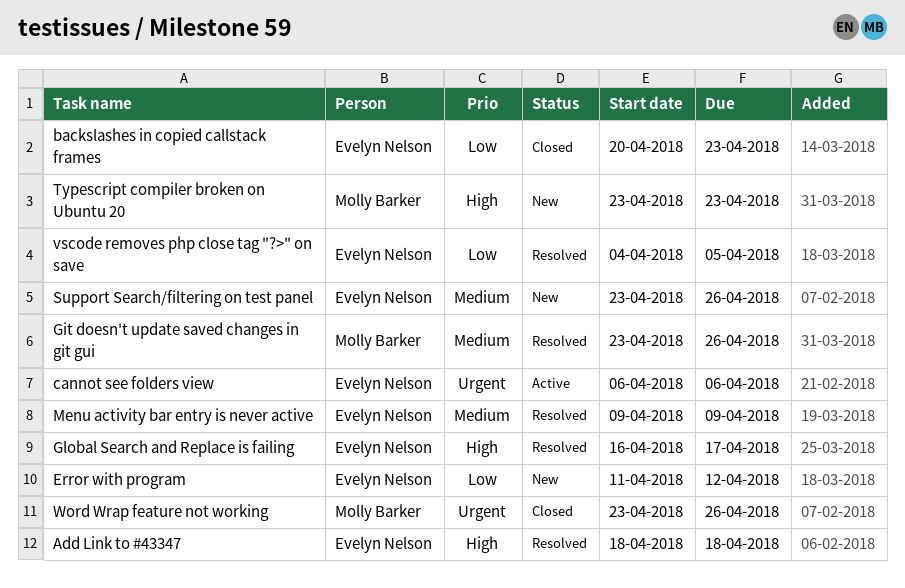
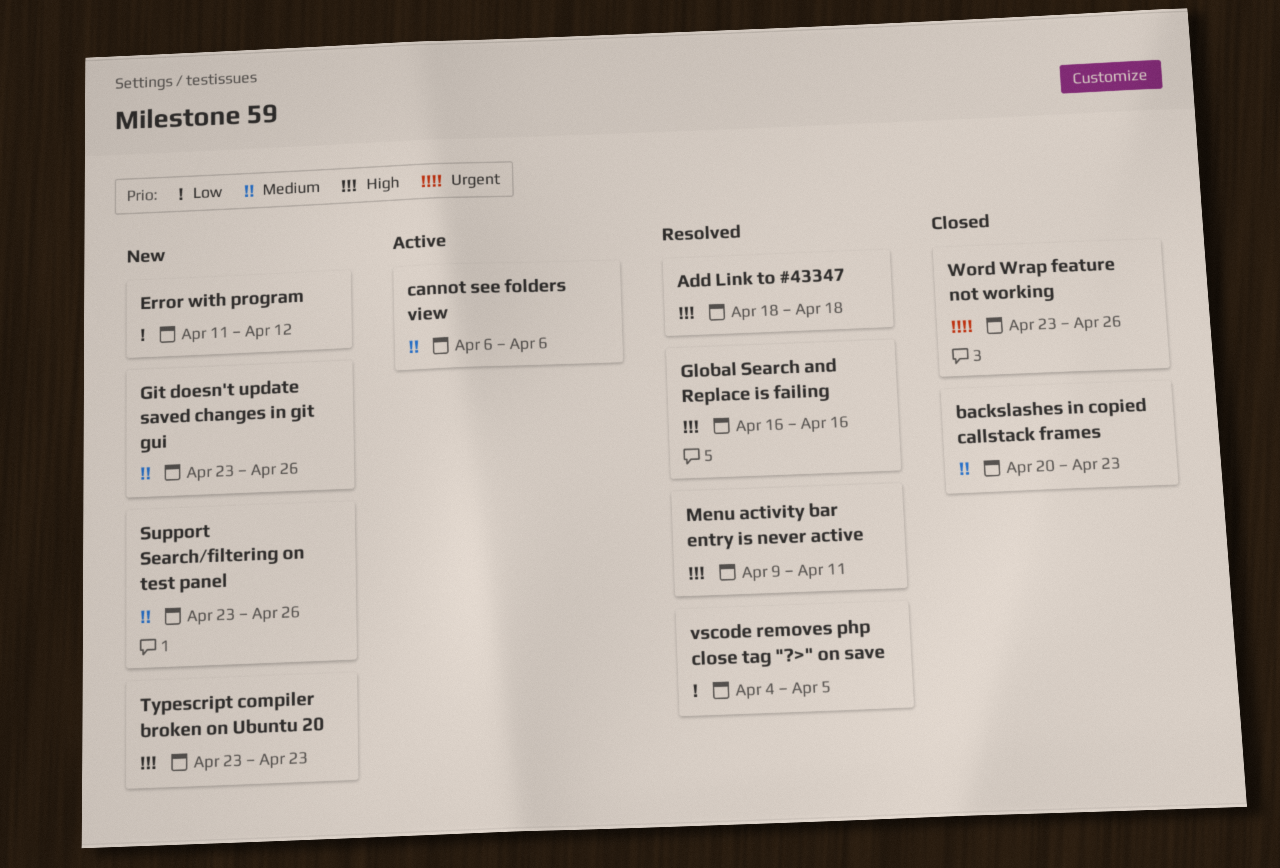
backslashes in copied callstack frames, priority: Low -> Medium
cannot see folders view, priority: Urgent -> Medium
Git doesn't update saved changes in git gui, status: Resolved -> New
Global Search and Replace is failing, due: Apr 17 -> Apr 16
Menu activity bar entry is never active, priority: Medium -> High
Menu activity bar entry is never active, due: Apr 9 -> Apr 11

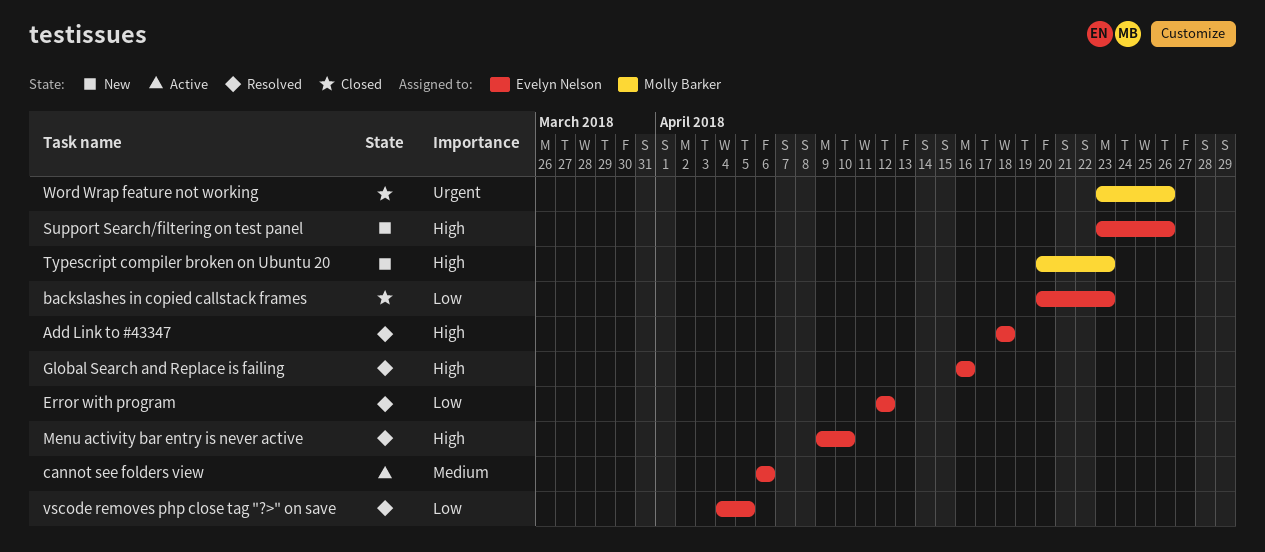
backslashes in copied callstack frames, priority: Medium -> Low
Error with program, status: New -> Resolved
Error with program, start: Apr 11 -> Apr 12
Git doesn't update saved changes in git gui: present -> none
Menu activity bar entry is never active, due: Apr 11 -> Apr 10
Support Search/filtering on test panel, priority: Medium -> High
Typescript compiler broken on Ubuntu 20, start: Apr 23 -> Apr 20

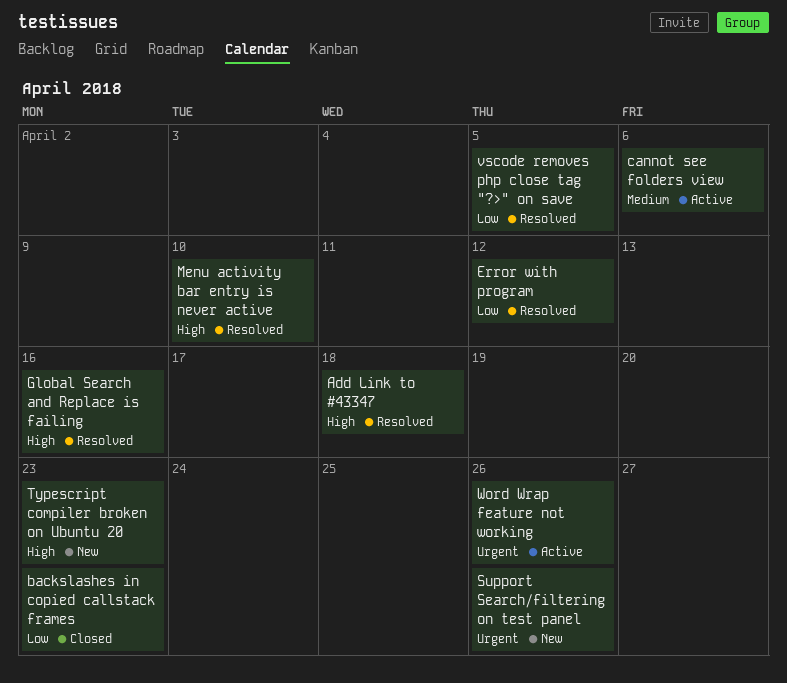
Support Search/filtering on test panel, priority: High -> Urgent
Word Wrap feature not working, status: Closed -> Active

